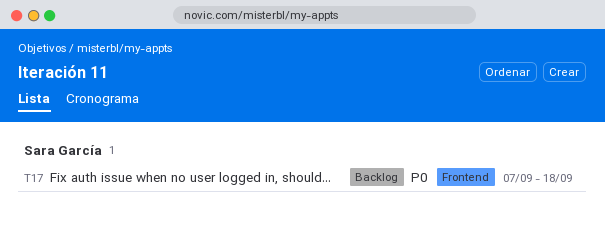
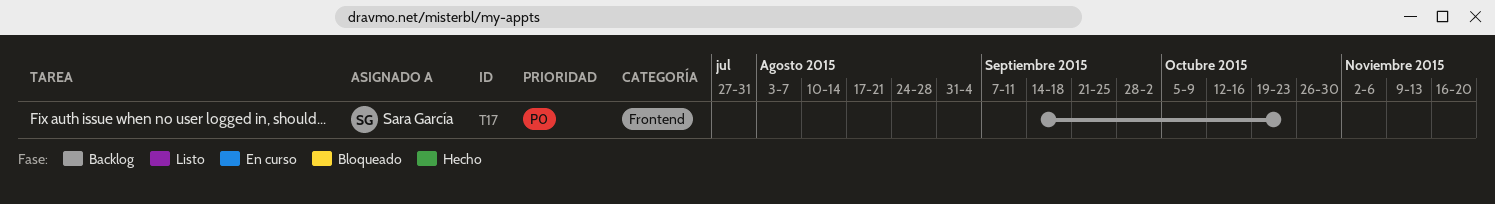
T17, start: Sep 7 -> Sep 14
T17, due: Sep 18 -> Oct 23

